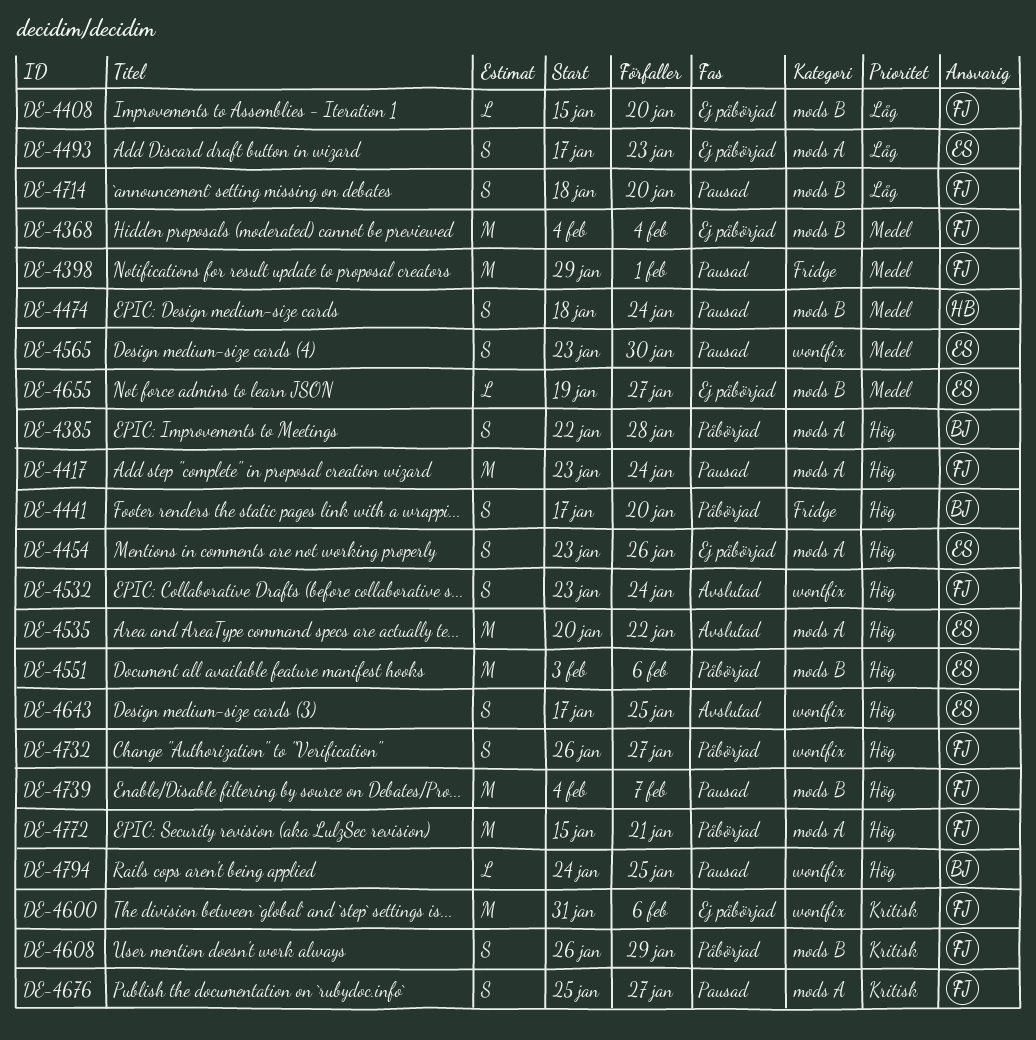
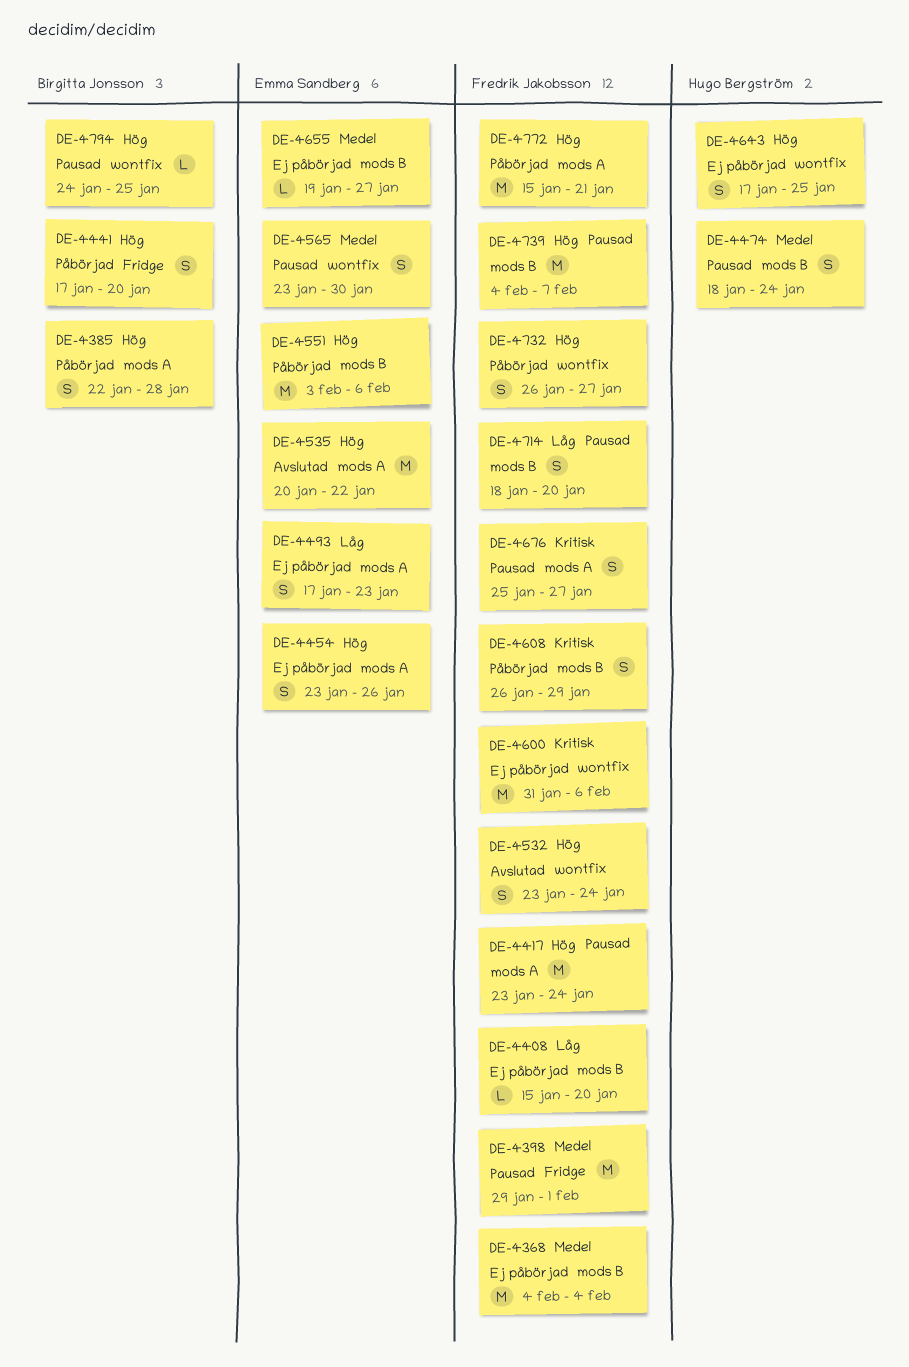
DE-4643, status: Avslutad -> Ej påbörjad
DE-4643, owner: Emma Sandberg -> Hugo Bergström

